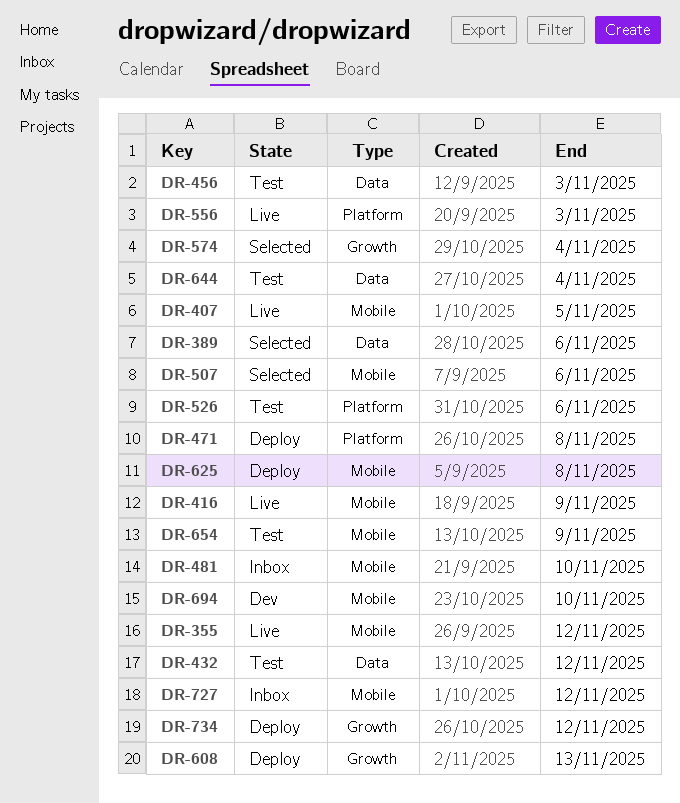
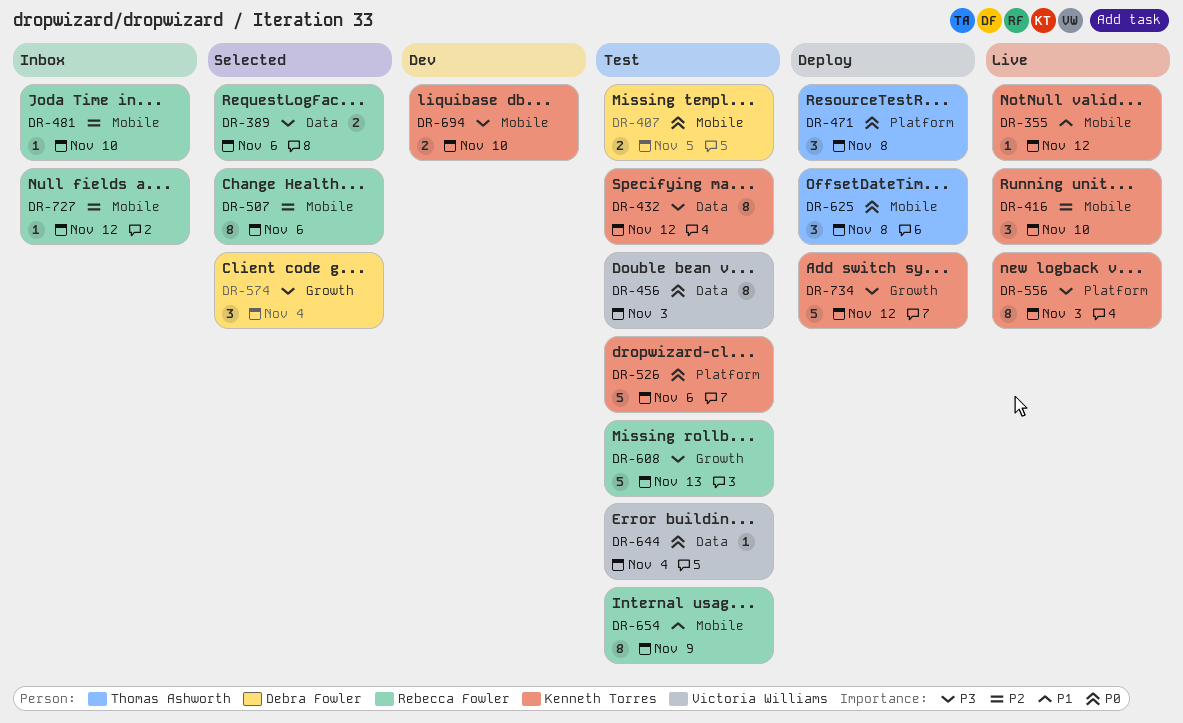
DR-407, status: Live -> Test
DR-416, due: Nov 9 -> Nov 10
DR-608, status: Deploy -> Test

